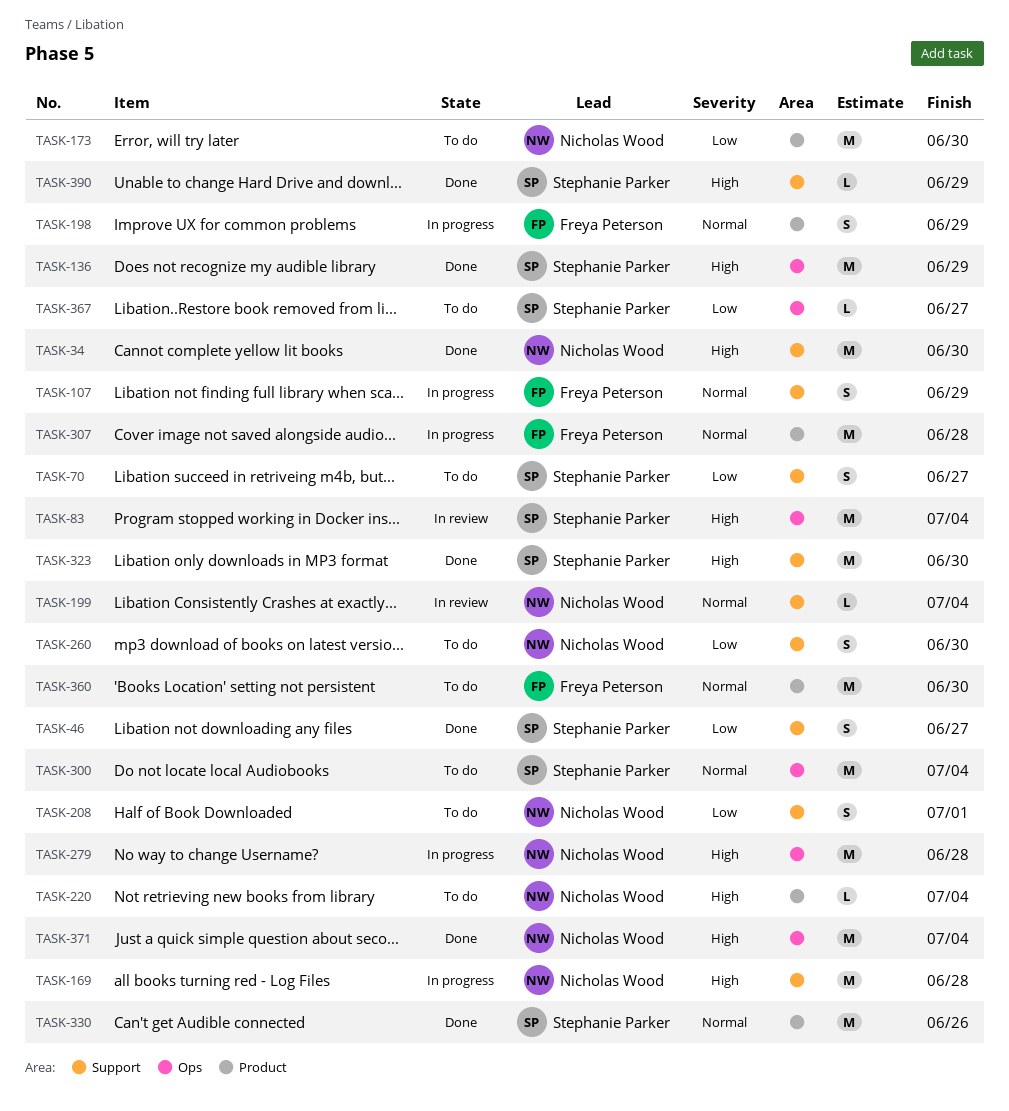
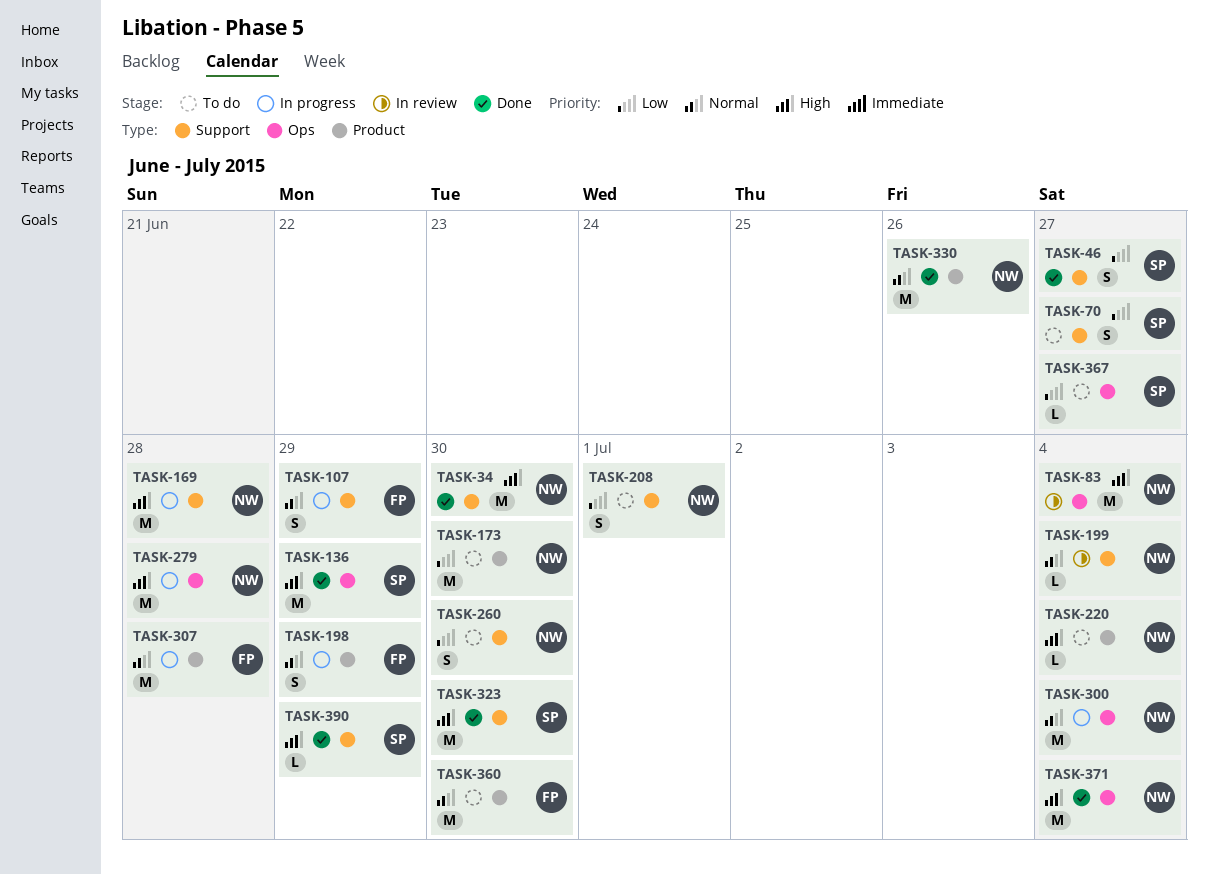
TASK-83, owner: Stephanie Parker -> Nicholas Wood
TASK-300, status: To do -> In progress
TASK-300, owner: Stephanie Parker -> Nicholas Wood
TASK-330, owner: Stephanie Parker -> Nicholas Wood

